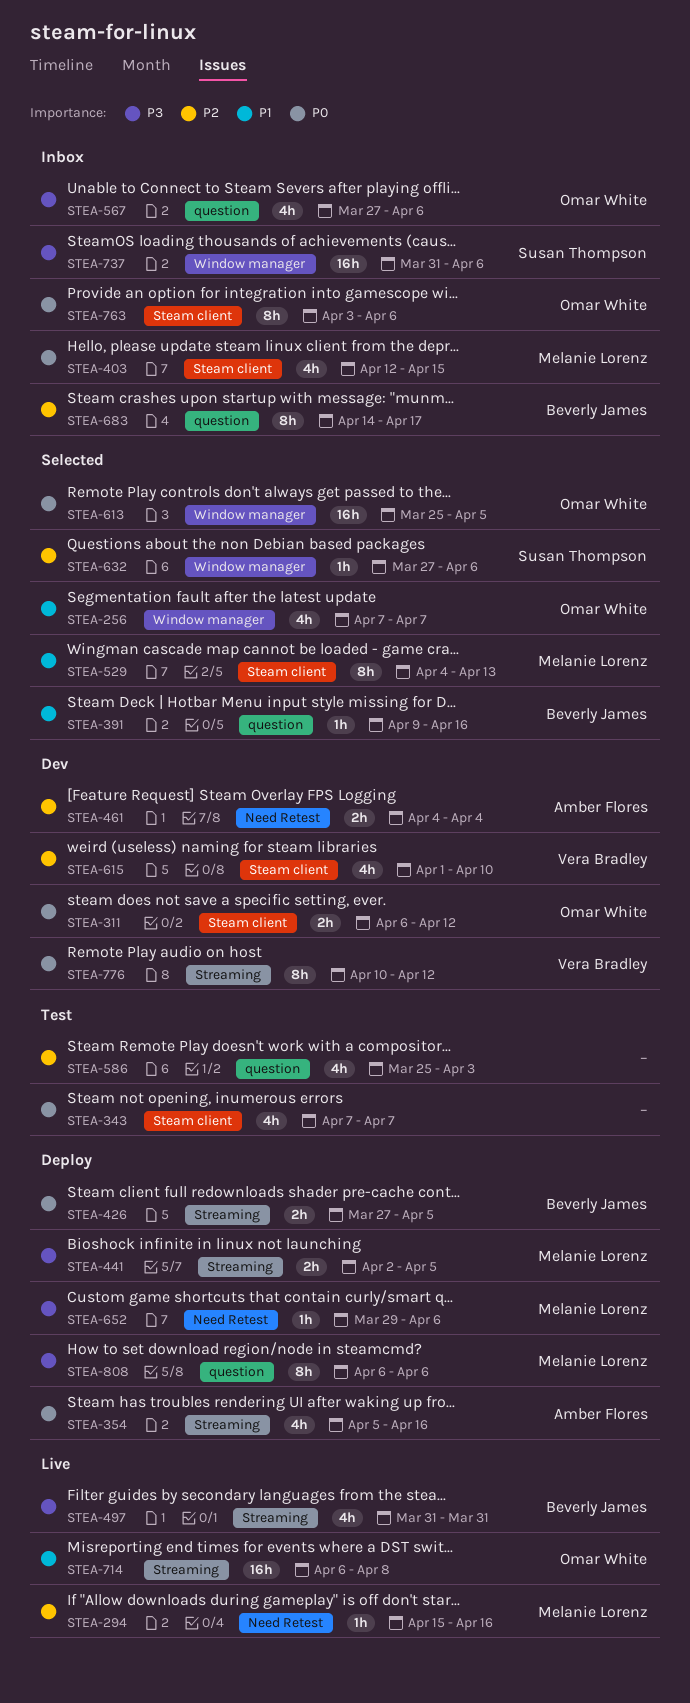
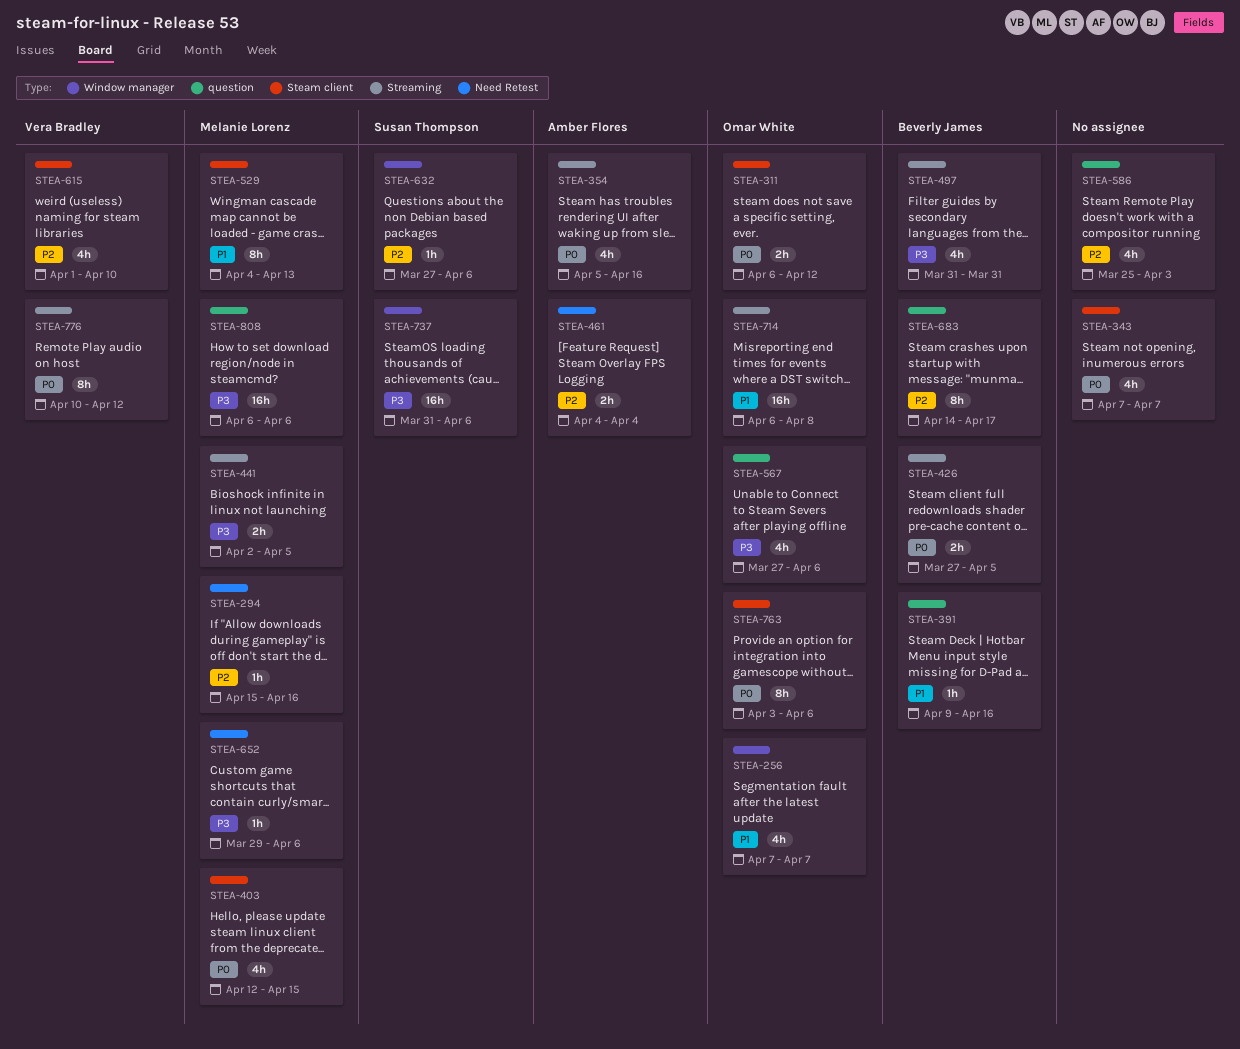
STEA-613: present -> none
STEA-808, estimate: 8h -> 16h

